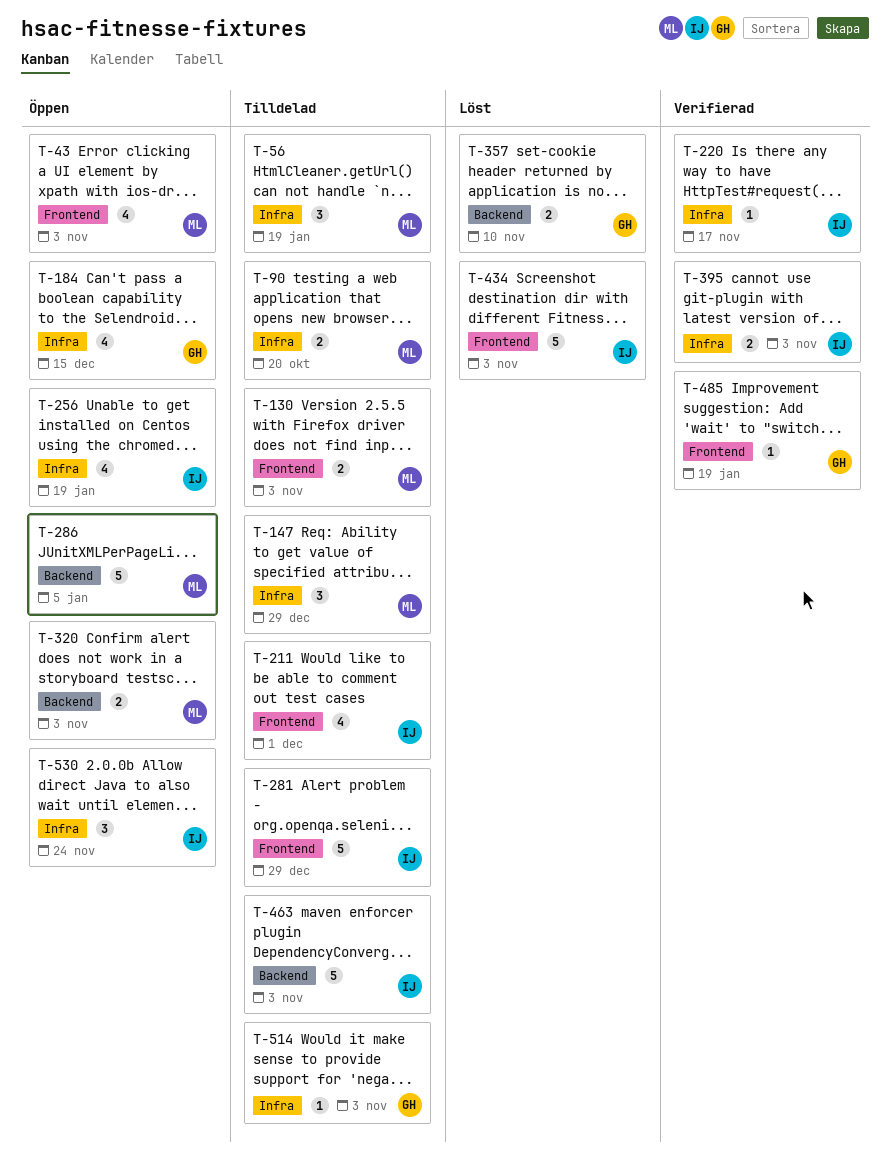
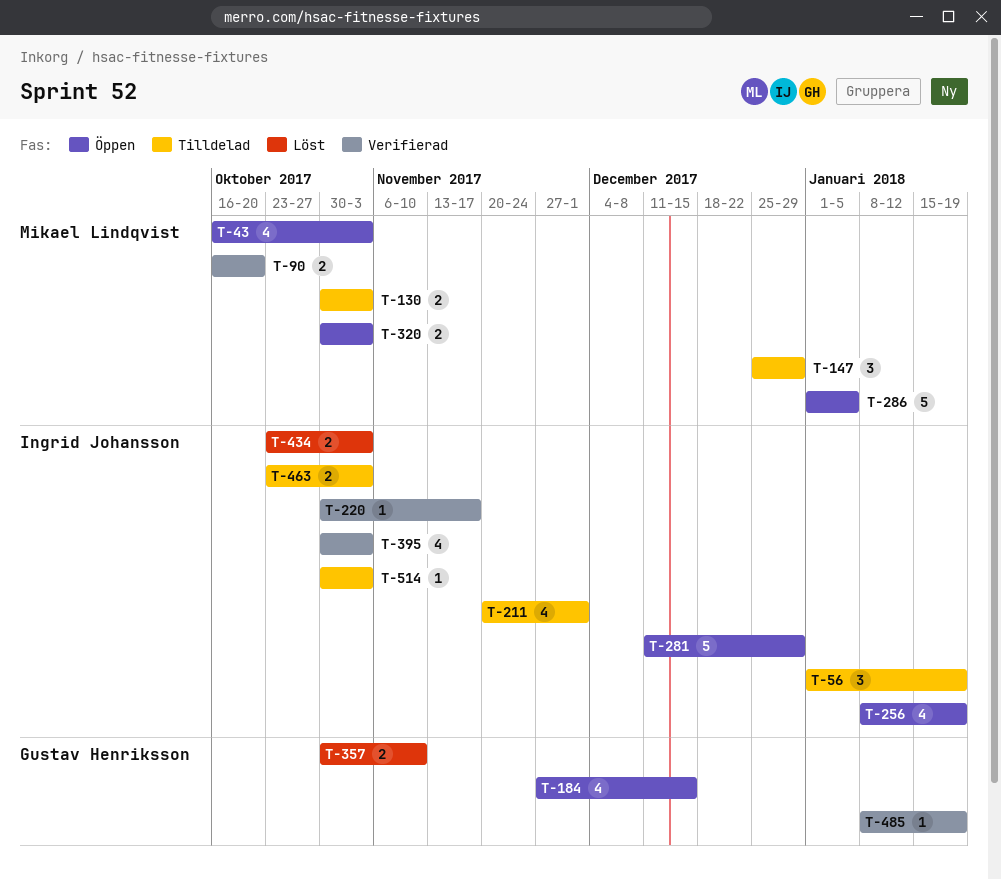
T-56, owner: Mikael Lindqvist -> Ingrid Johansson
T-90, status: Tilldelad -> Verifierad
T-281, status: Tilldelad -> Öppen
T-395, estimate: 2 -> 4
T-434, estimate: 5 -> 2
T-463, estimate: 5 -> 2
T-514, owner: Gustav Henriksson -> Ingrid Johansson
T-530: present -> none

